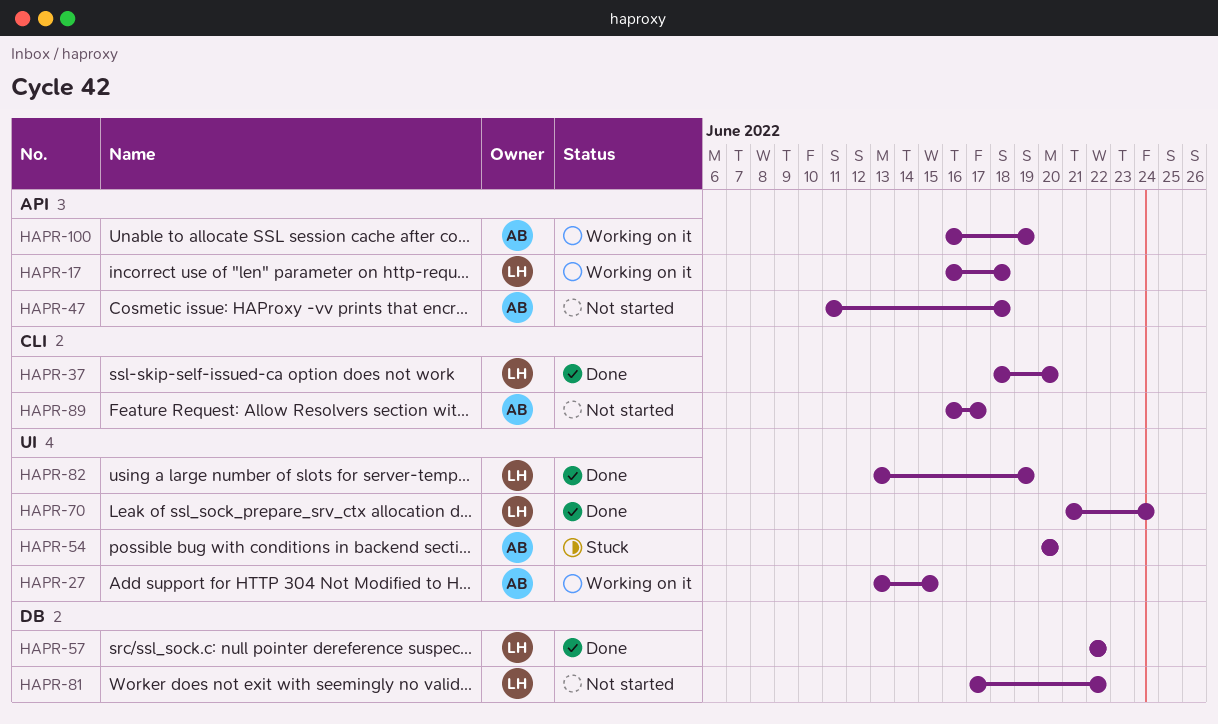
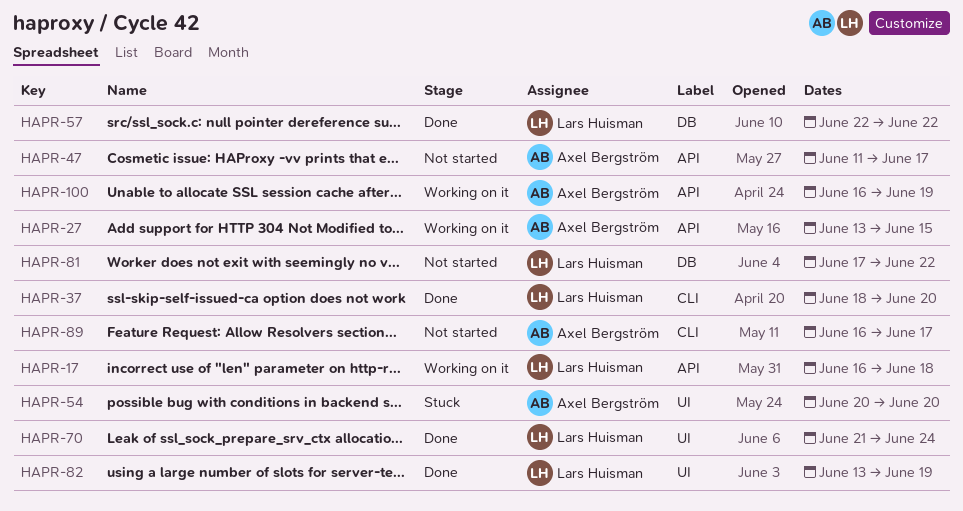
HAPR-27, label: UI -> API
HAPR-47, due: Jun 18 -> Jun 17

